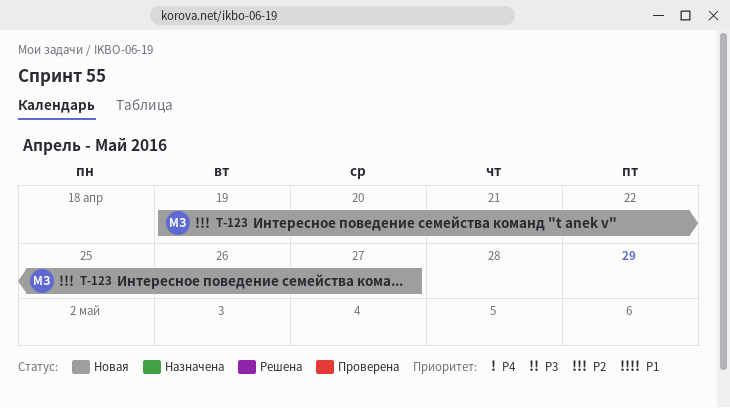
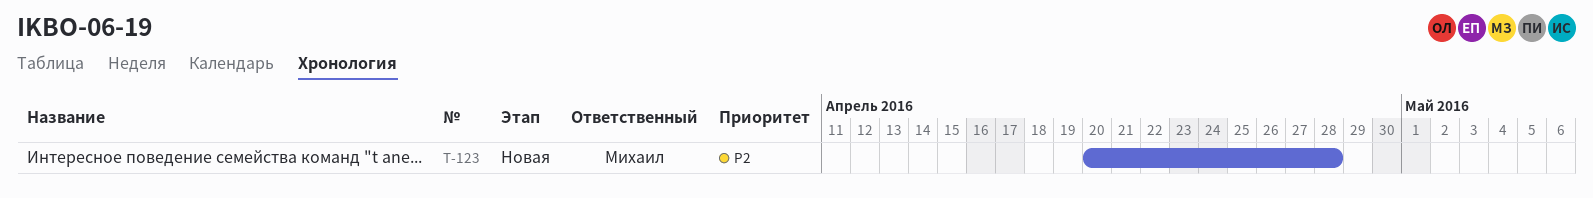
T-123, start: Apr 19 -> Apr 20
T-123, due: Apr 27 -> Apr 28

